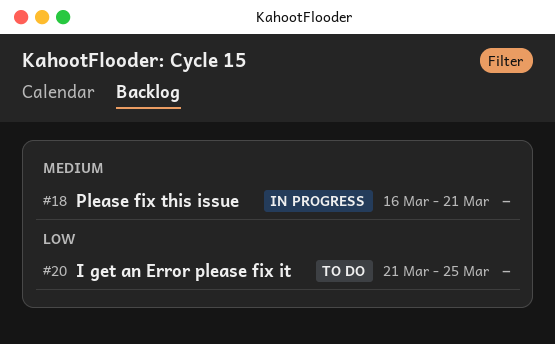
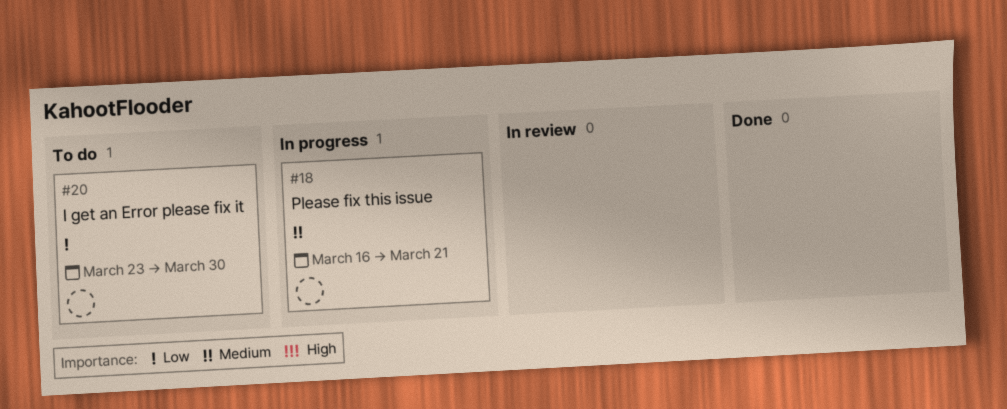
#20, start: Mar 21 -> Mar 23
#20, due: Mar 25 -> Mar 30

